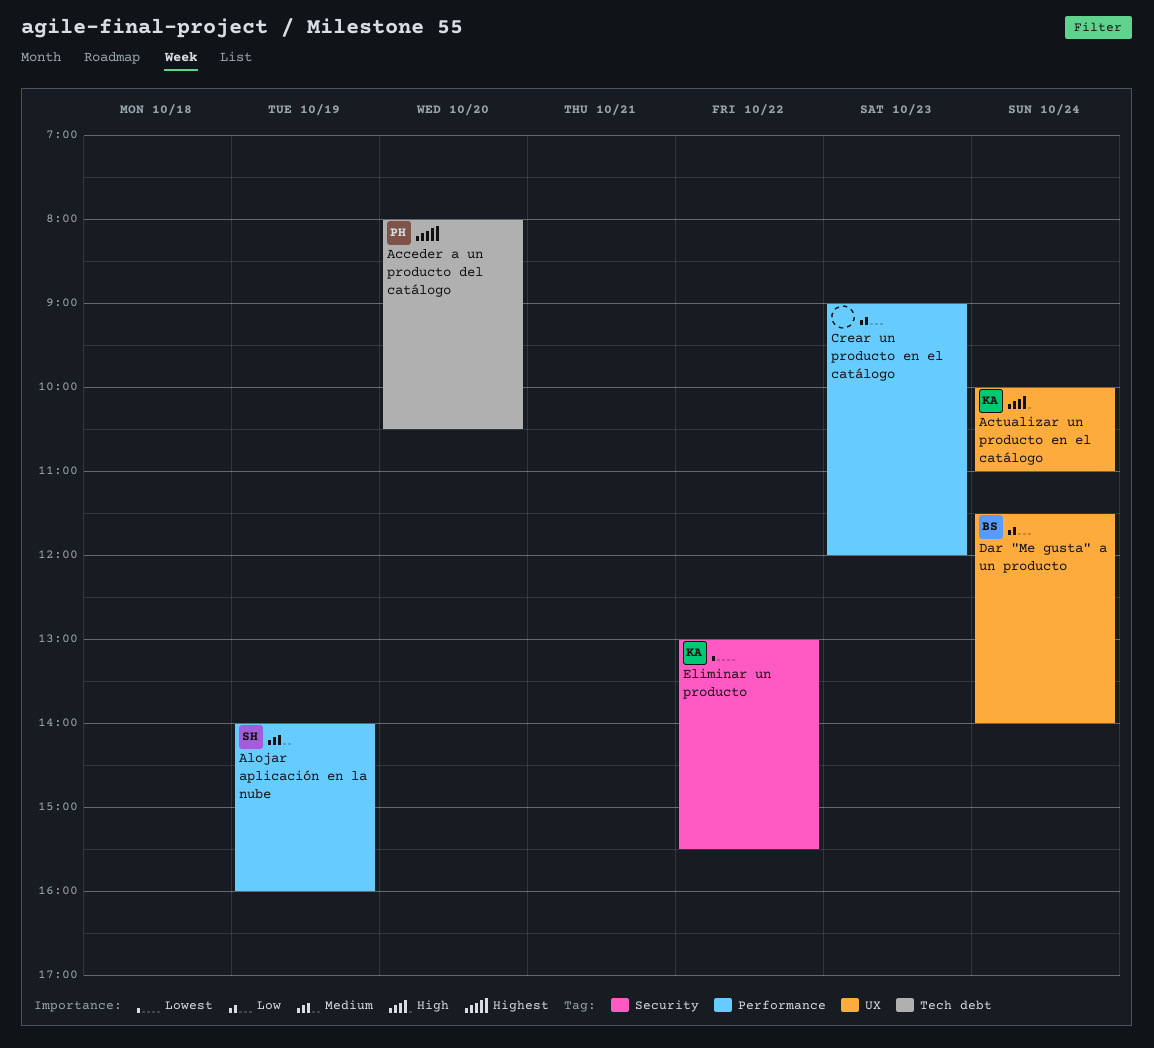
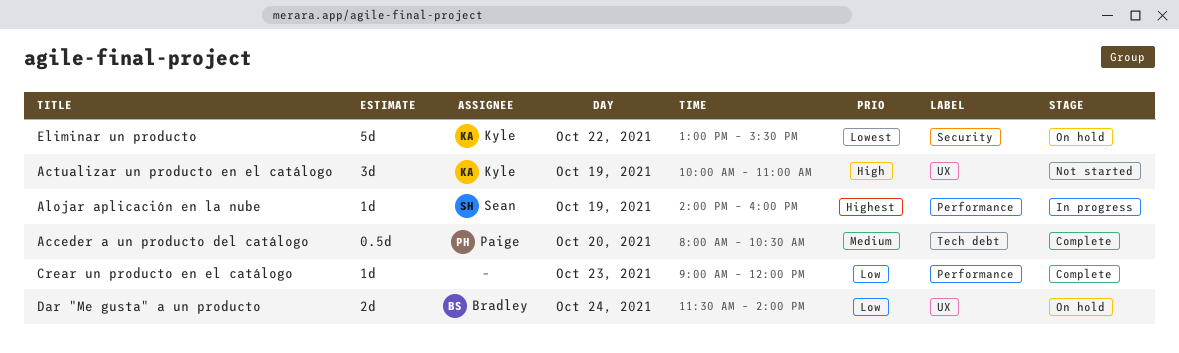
Acceder a un producto del catálogo, priority: Highest -> Medium
Actualizar un producto en el catálogo, day: Oct 24 -> Oct 19
Alojar aplicación en la nube, priority: Medium -> Highest

